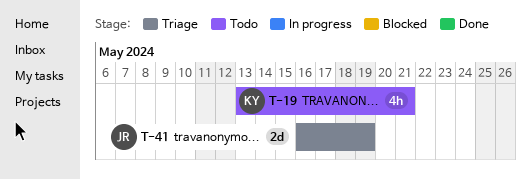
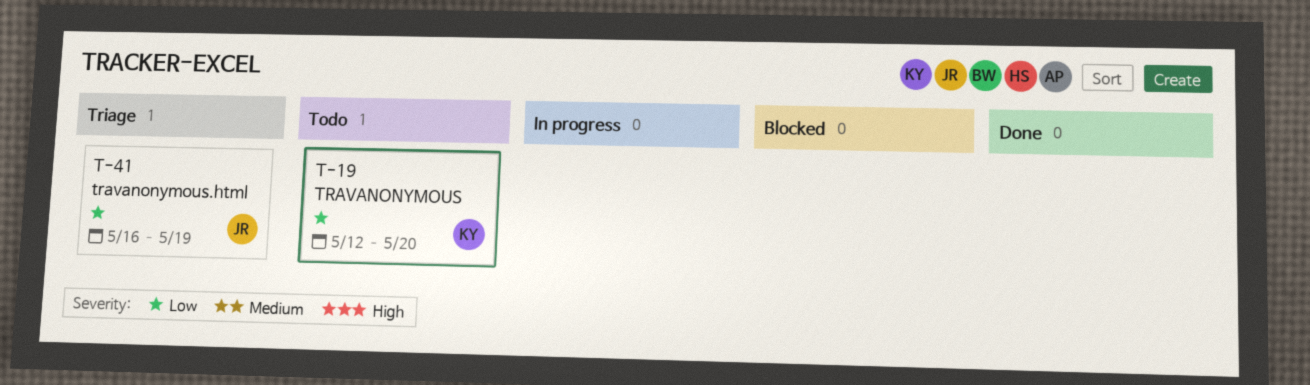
T-19, start: May 13 -> May 12
T-19, due: May 21 -> May 20

